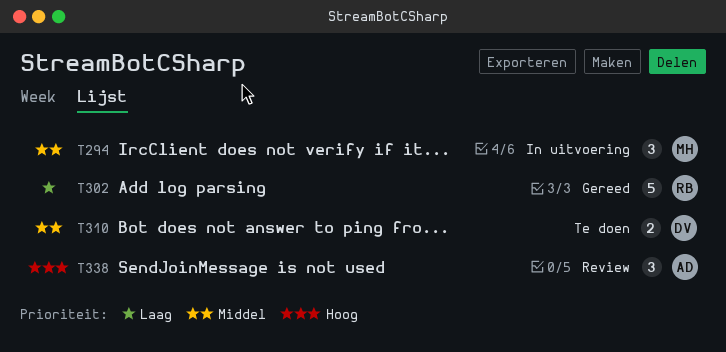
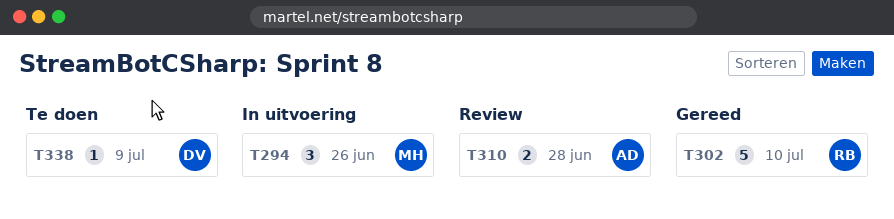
T310, status: Te doen -> Review
T310, owner: DV -> AD
T338, status: Review -> Te doen
T338, owner: AD -> DV
T338, estimate: 3 -> 1

